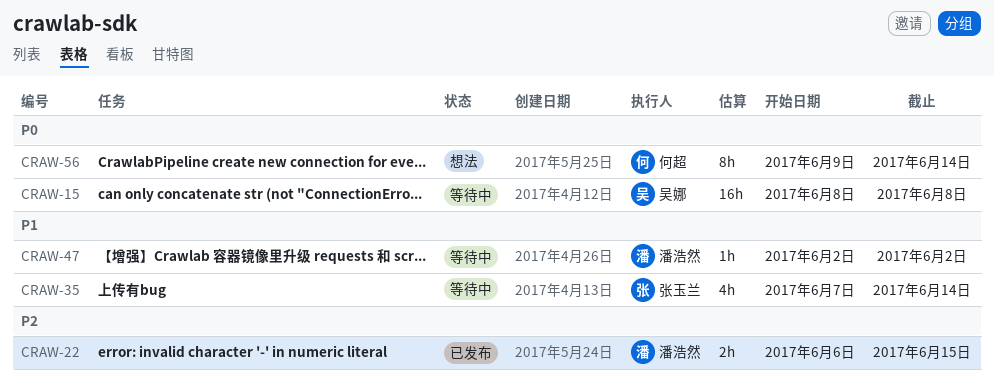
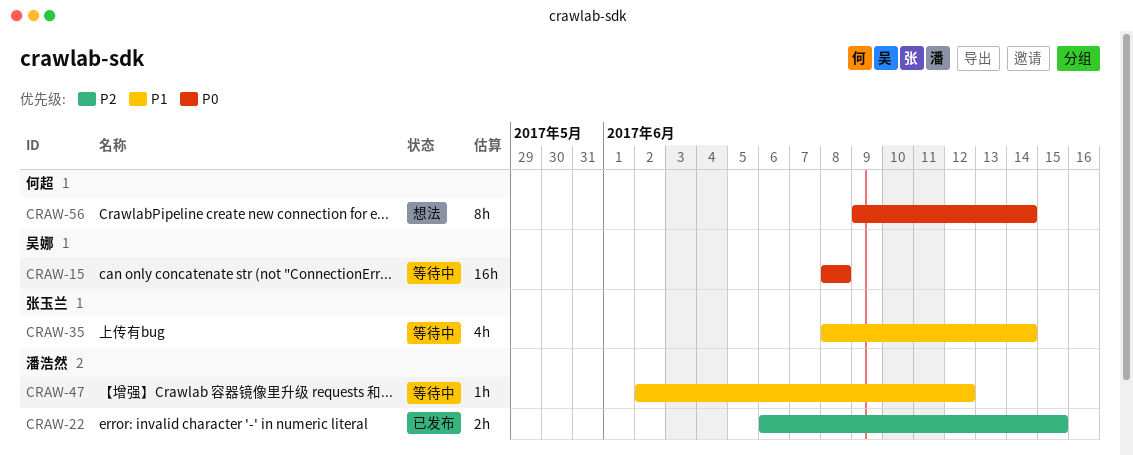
CRAW-35, start: Jun 7 -> Jun 8
CRAW-47, due: Jun 2 -> Jun 12

